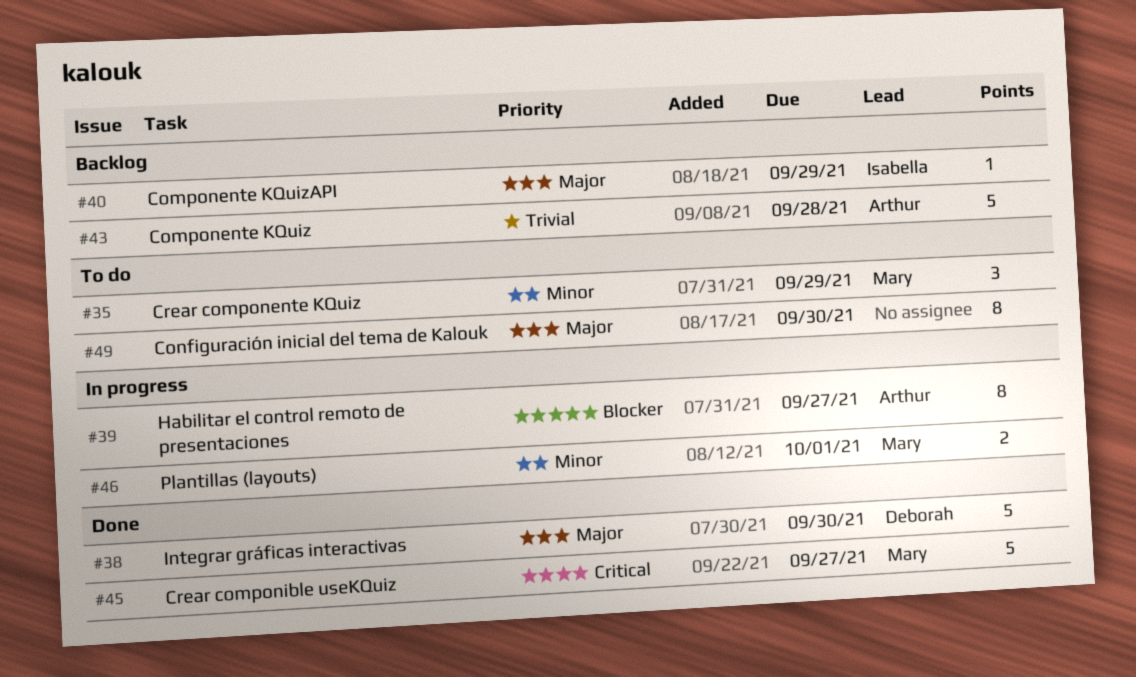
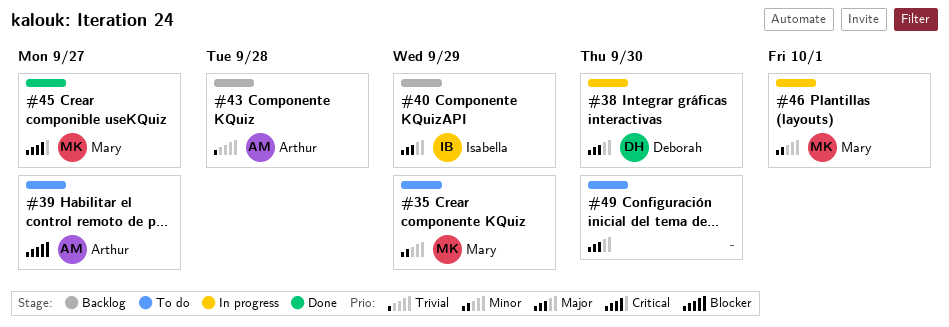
#38, status: Done -> In progress
#39, status: In progress -> To do

